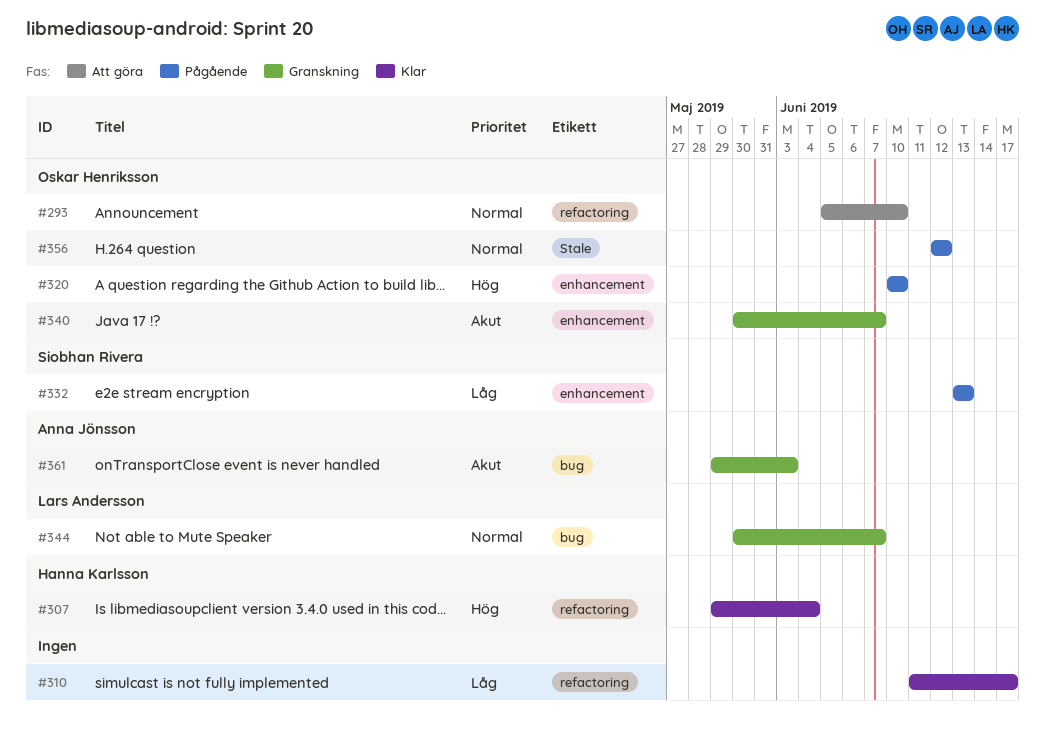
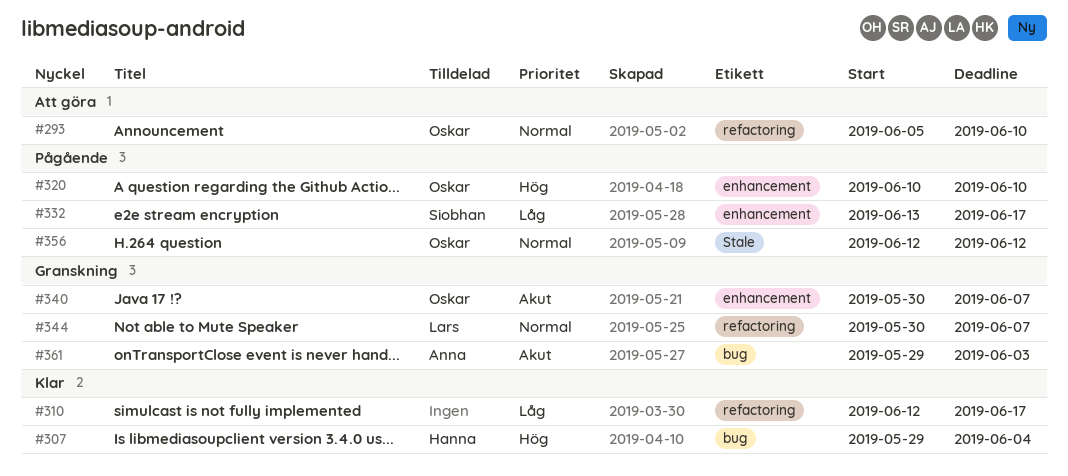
#307, label: refactoring -> bug
#310, start: Jun 11 -> Jun 12
#332, due: Jun 13 -> Jun 17
#344, label: bug -> refactoring

